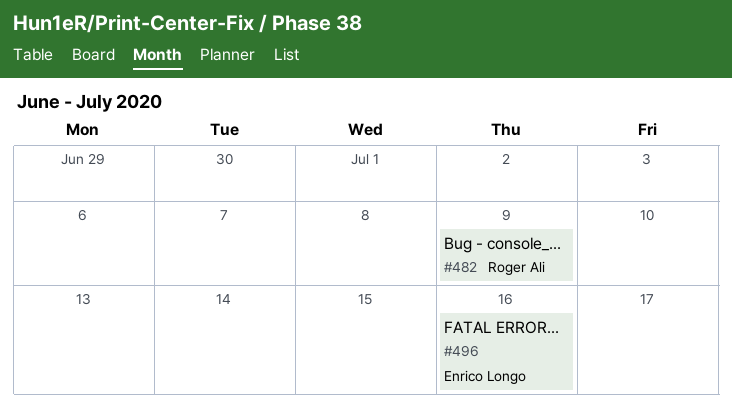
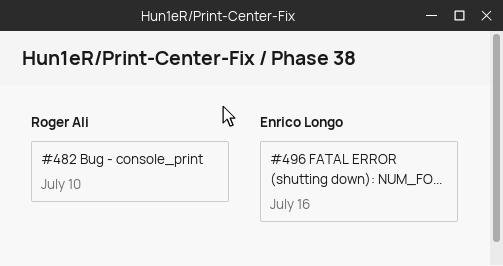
#482, due: Jul 9 -> Jul 10

